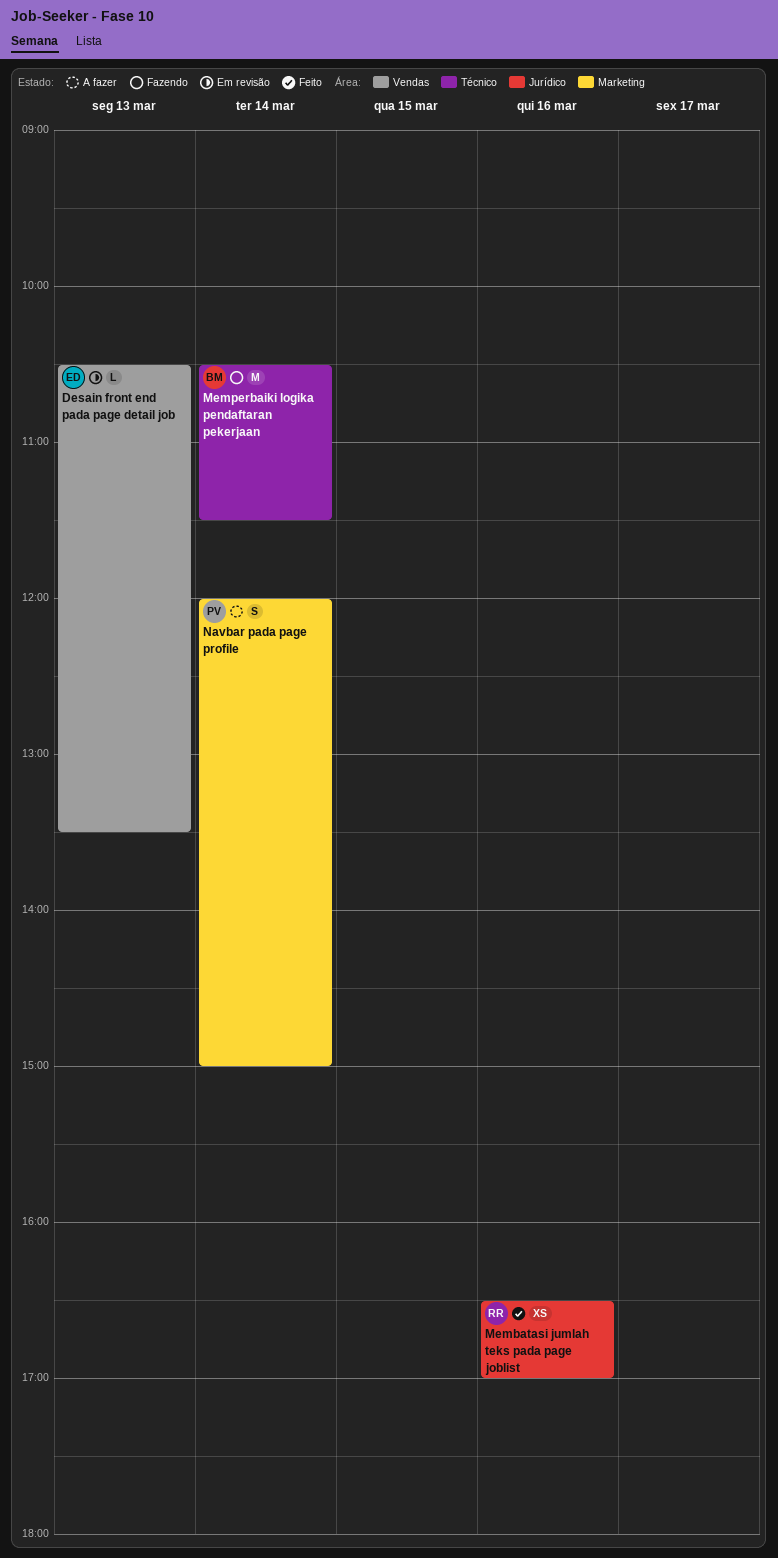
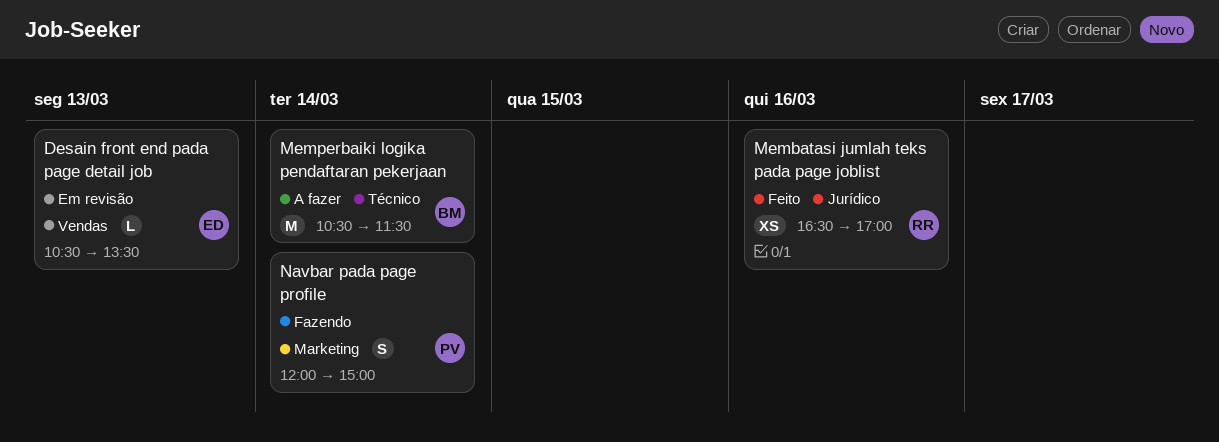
Memperbaiki logika pendaftaran pekerjaan, status: Fazendo -> A fazer
Navbar pada page profile, status: A fazer -> Fazendo

